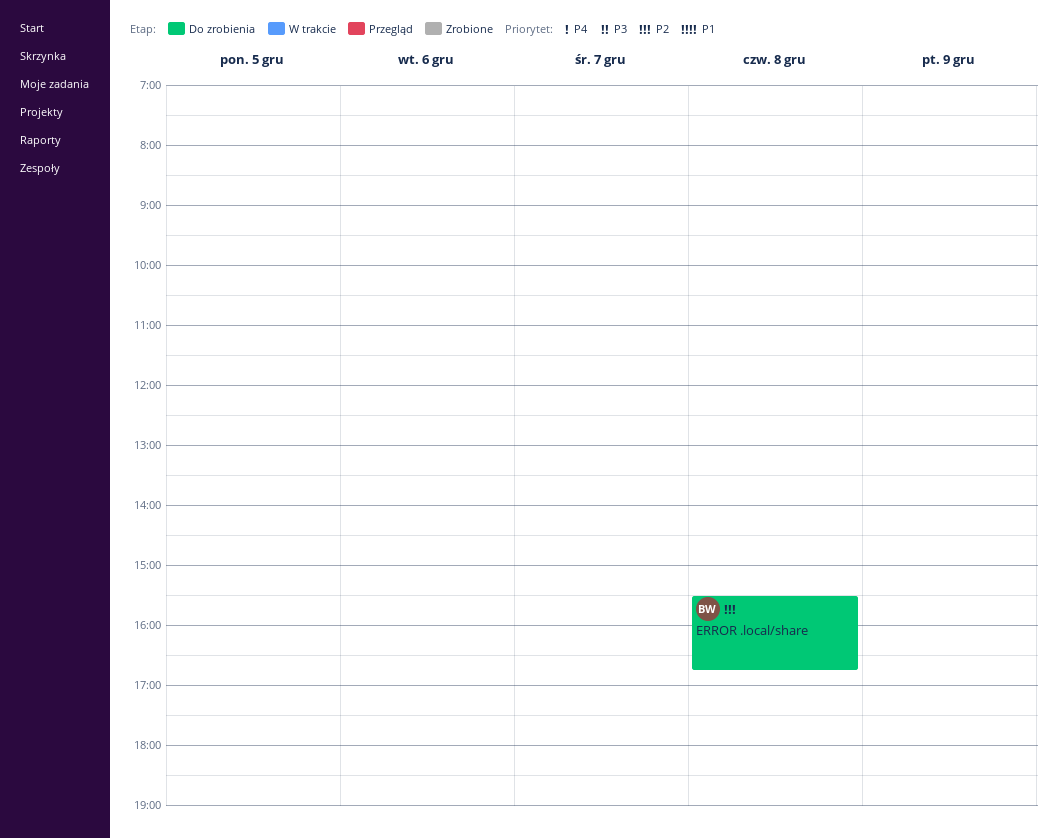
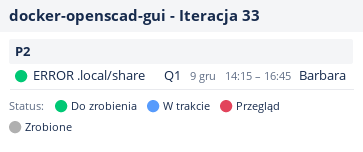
ERROR .local/share, day: Dec 8 -> Dec 9
ERROR .local/share, begins: 15:30 -> 14:15

